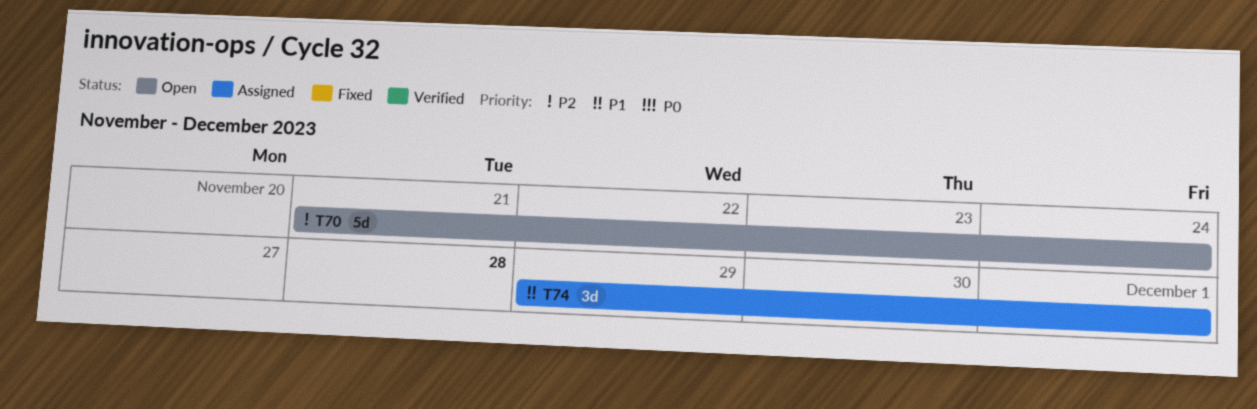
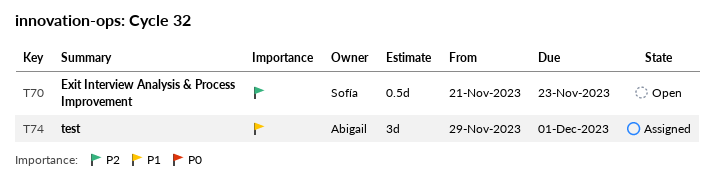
T70, estimate: 5d -> 0.5d
T70, due: Nov 24 -> Nov 23

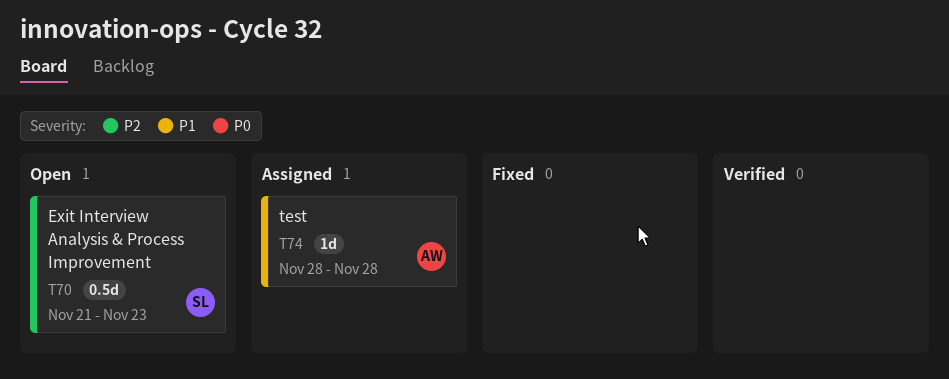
T74, estimate: 3d -> 1d
T74, start: Nov 29 -> Nov 28
T74, due: Dec 1 -> Nov 28

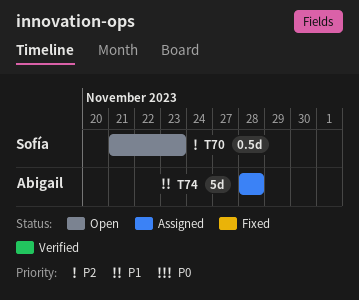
T74, estimate: 1d -> 5d

